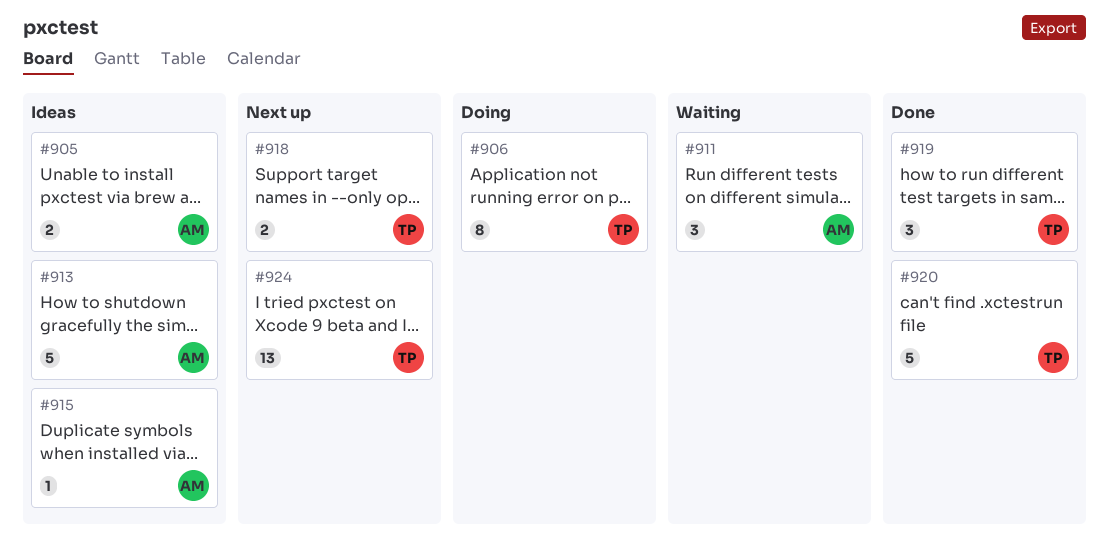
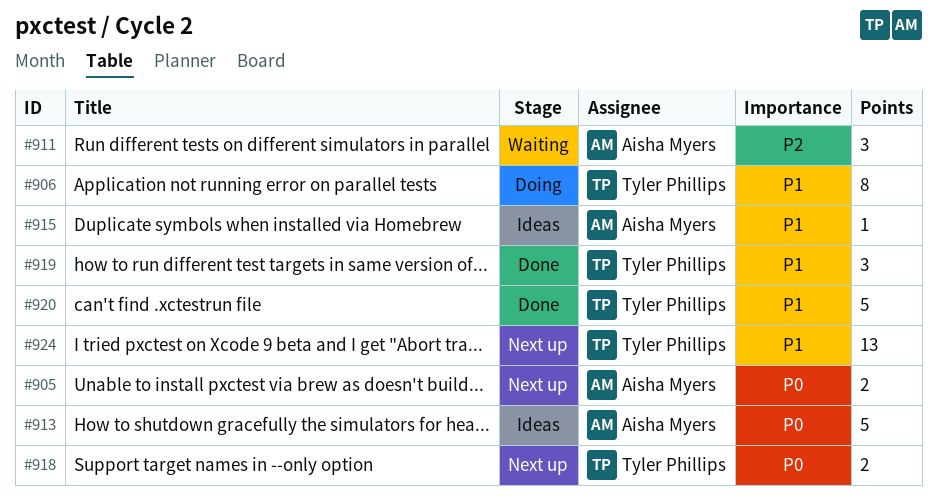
#905, status: Ideas -> Next up

